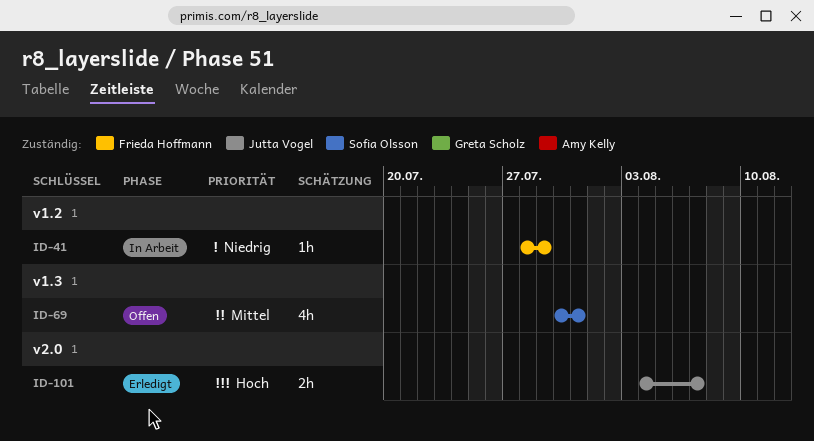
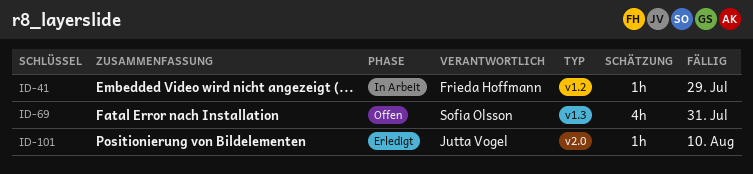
ID-101, estimate: 2h -> 1h
ID-101, due: Aug 7 -> Aug 10

